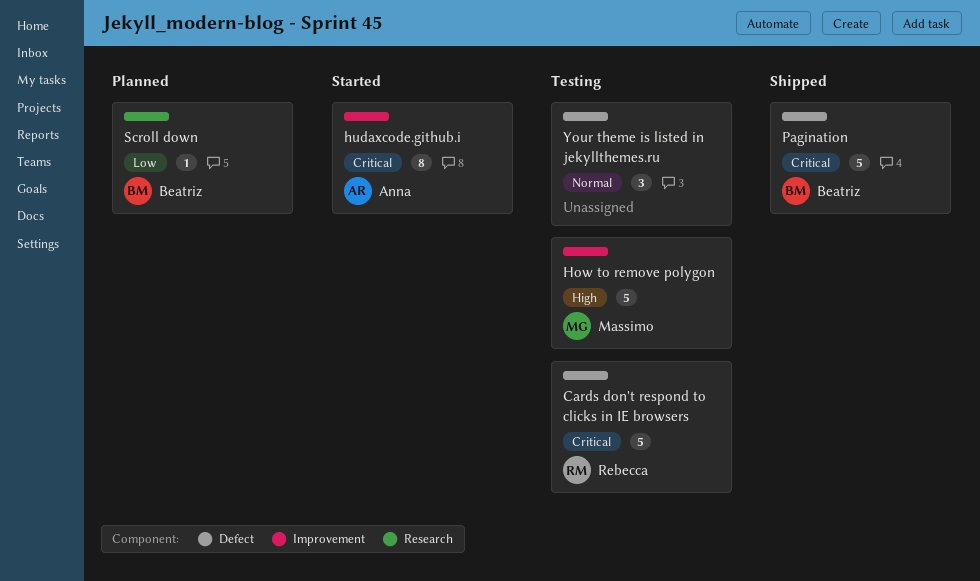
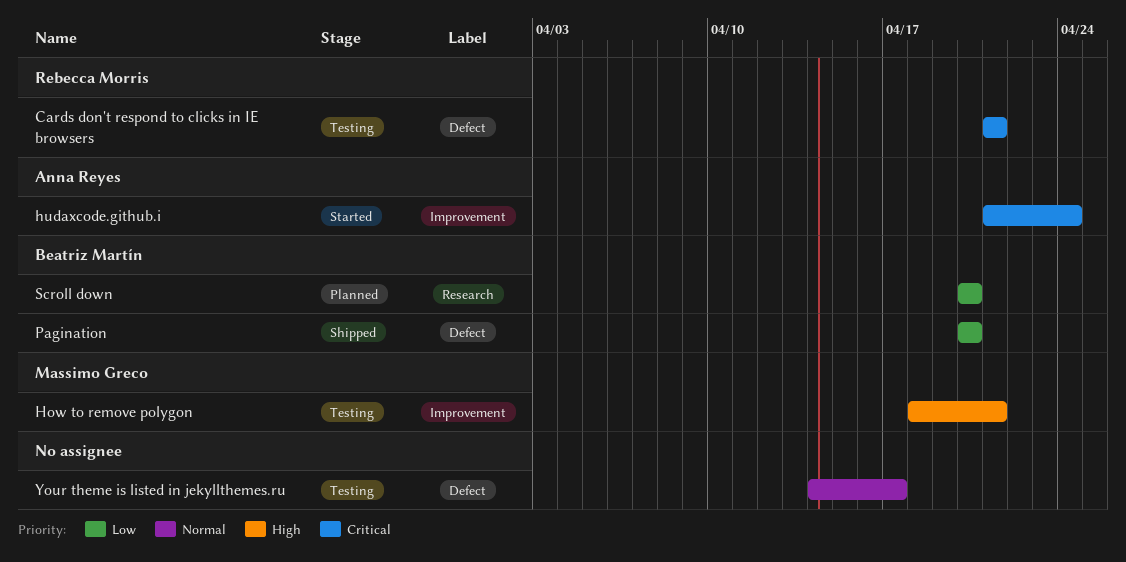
Pagination, priority: Critical -> Low

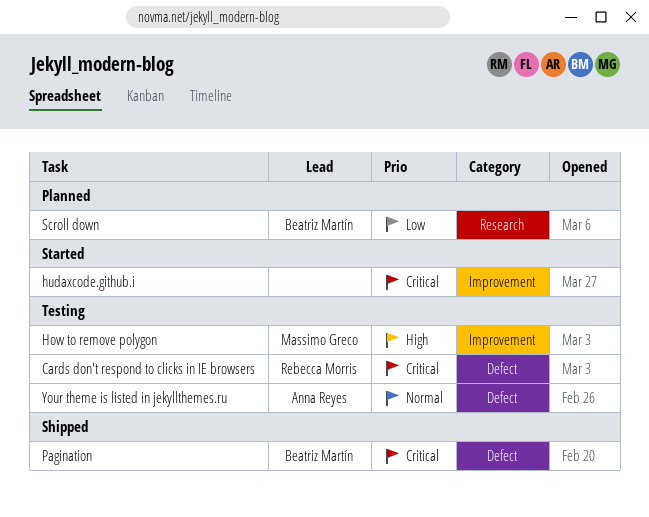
hudaxcode.github.i, owner: Anna Reyes -> none
Pagination, priority: Low -> Critical
Your theme is listed in jekyllthemes.ru, owner: none -> Anna Reyes

